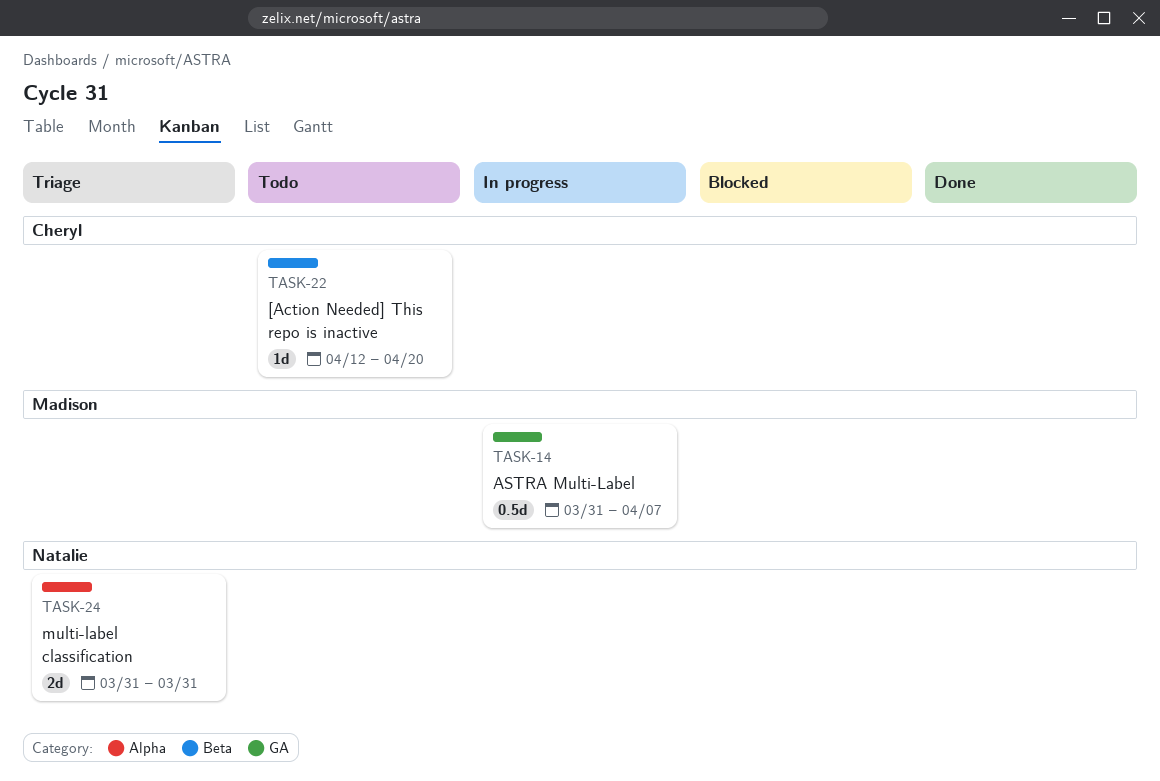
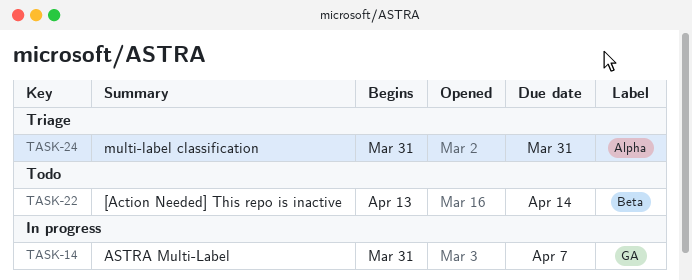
TASK-22, start: Apr 12 -> Apr 13
TASK-22, due: Apr 20 -> Apr 14

